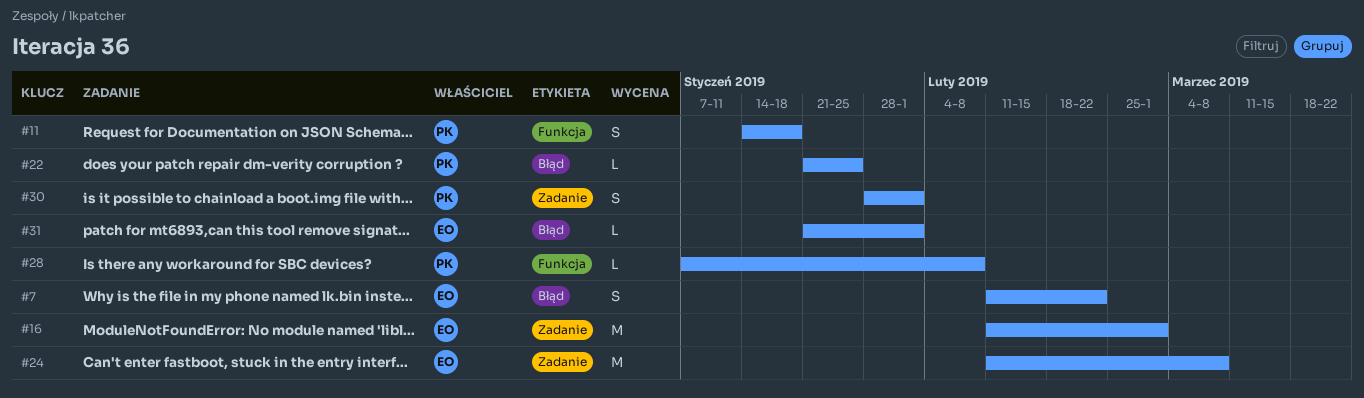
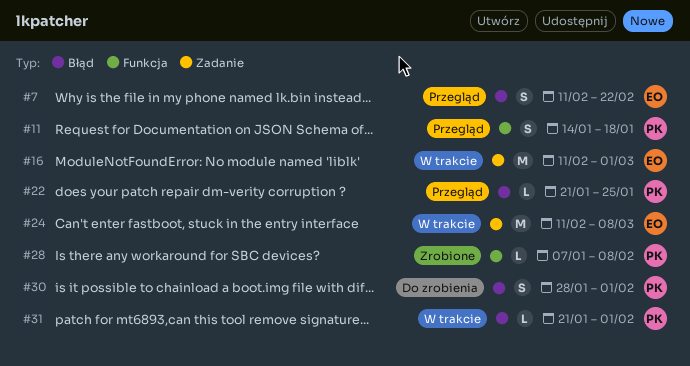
#30, label: Zadanie -> Błąd
#31, owner: EO -> PK

